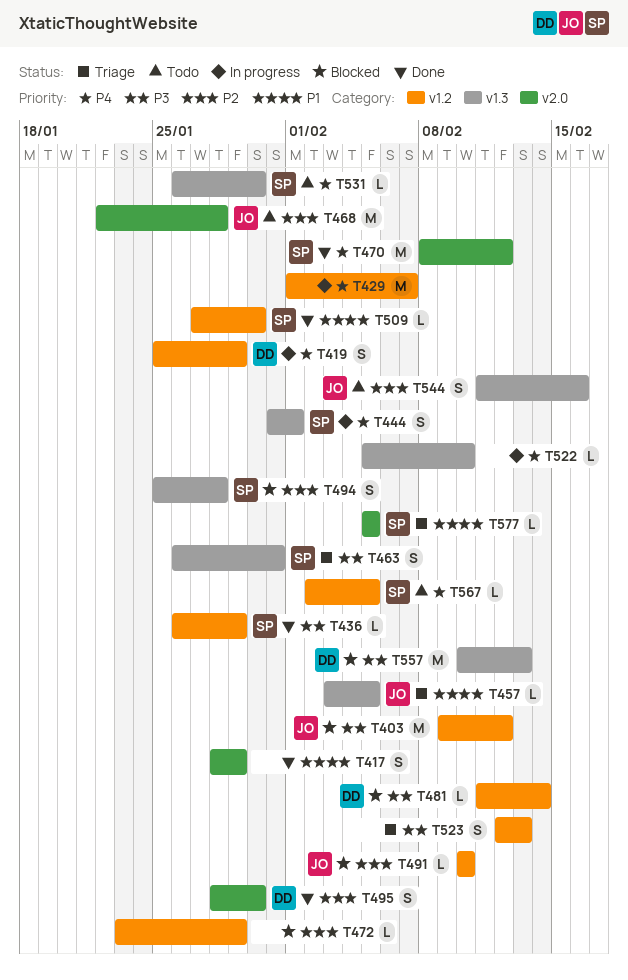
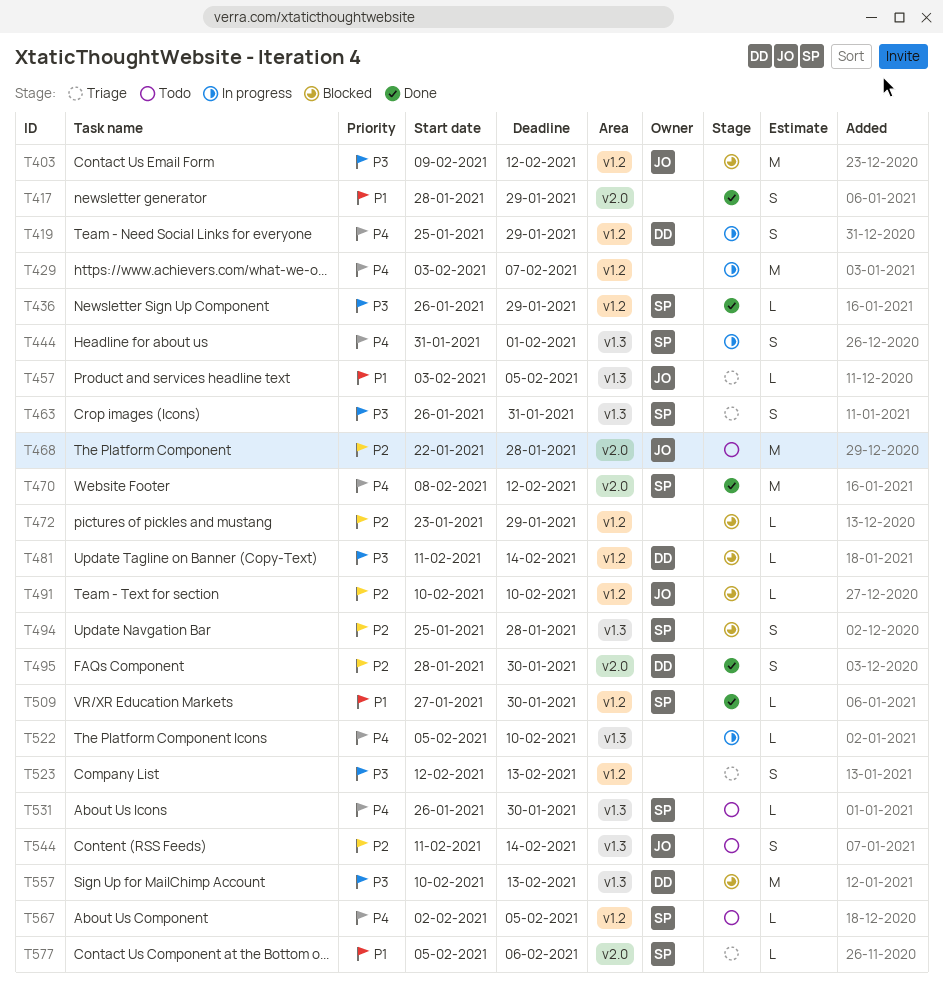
T429, start: Feb 1 -> Feb 3
T544, due: Feb 16 -> Feb 14
T577, due: Feb 5 -> Feb 6

